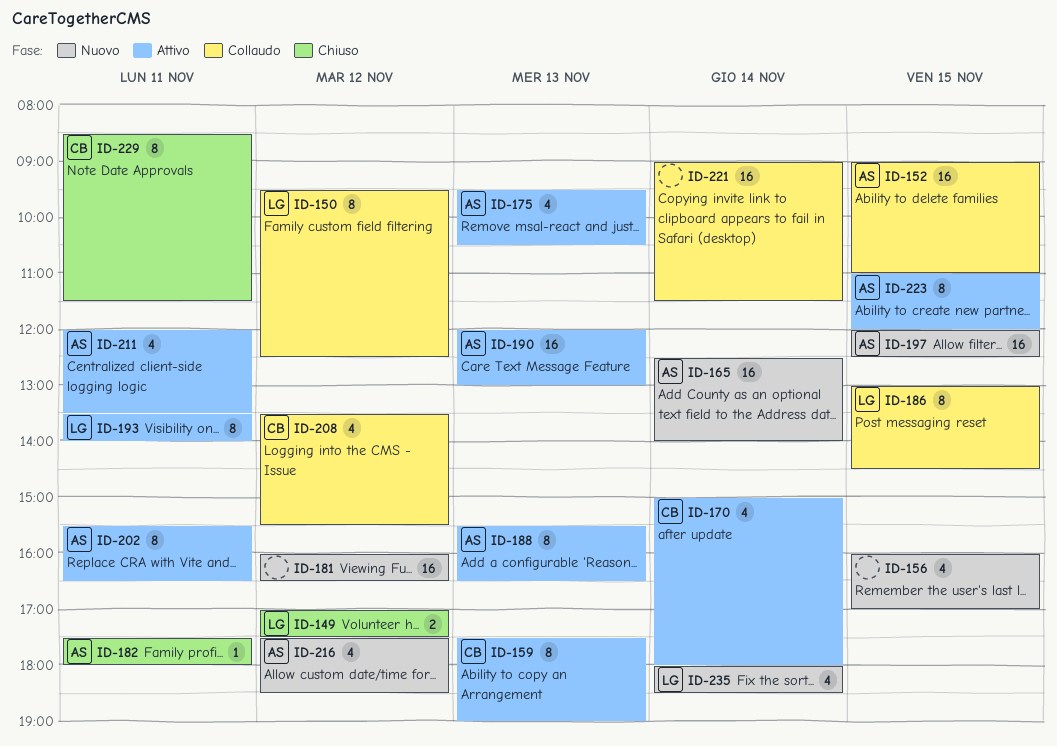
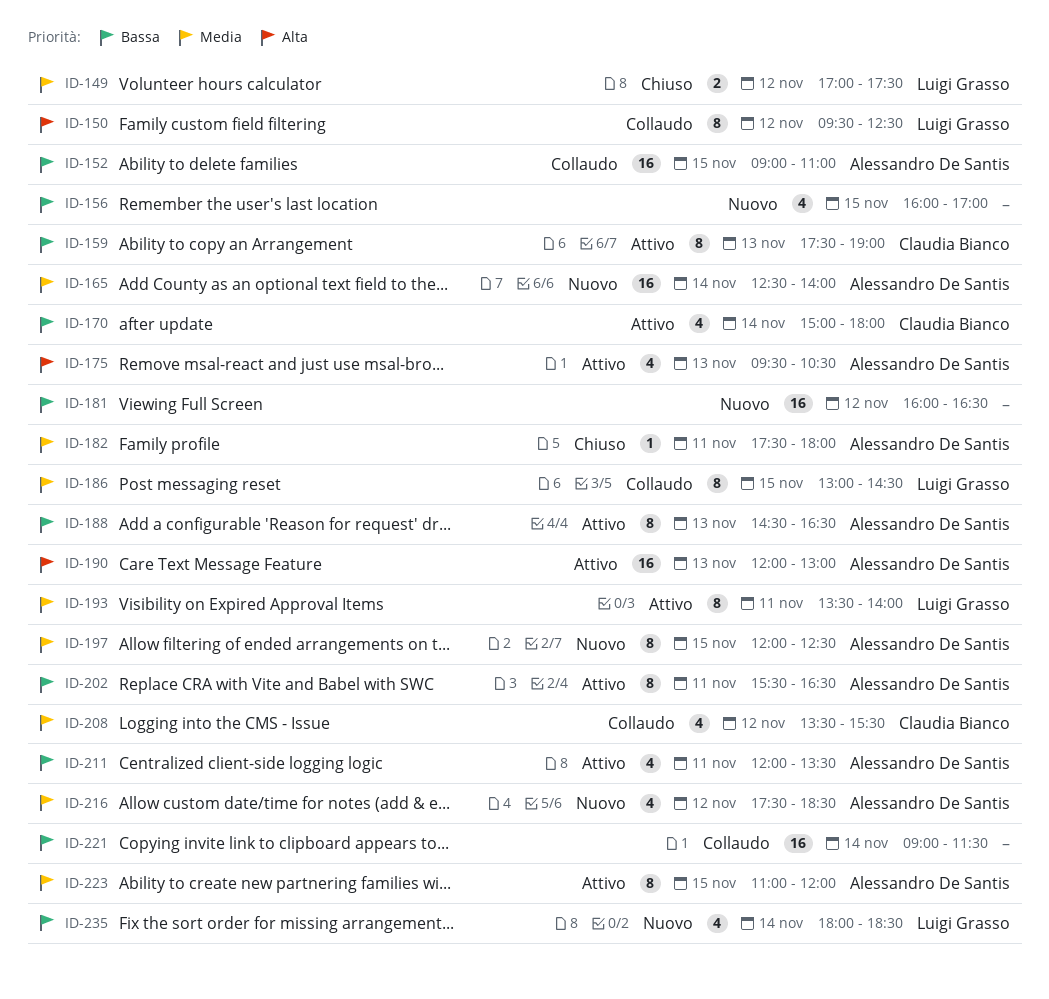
ID-188, begins: 15:30 -> 14:30
ID-197, estimate: 16 -> 8
ID-229: present -> none

